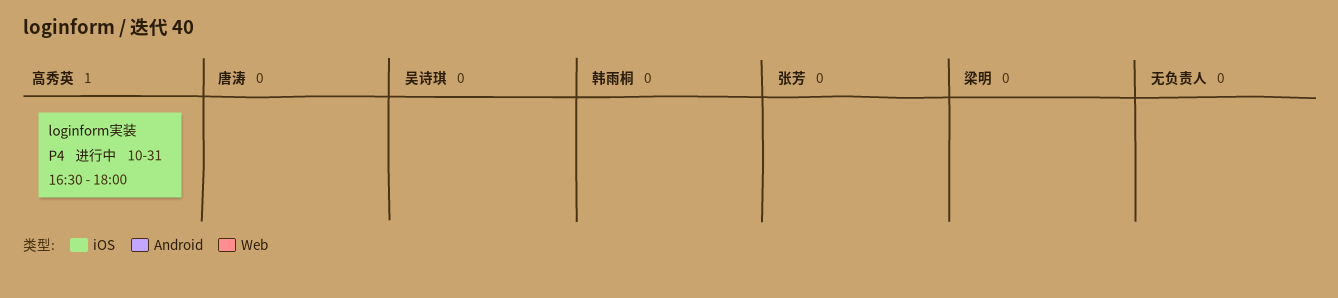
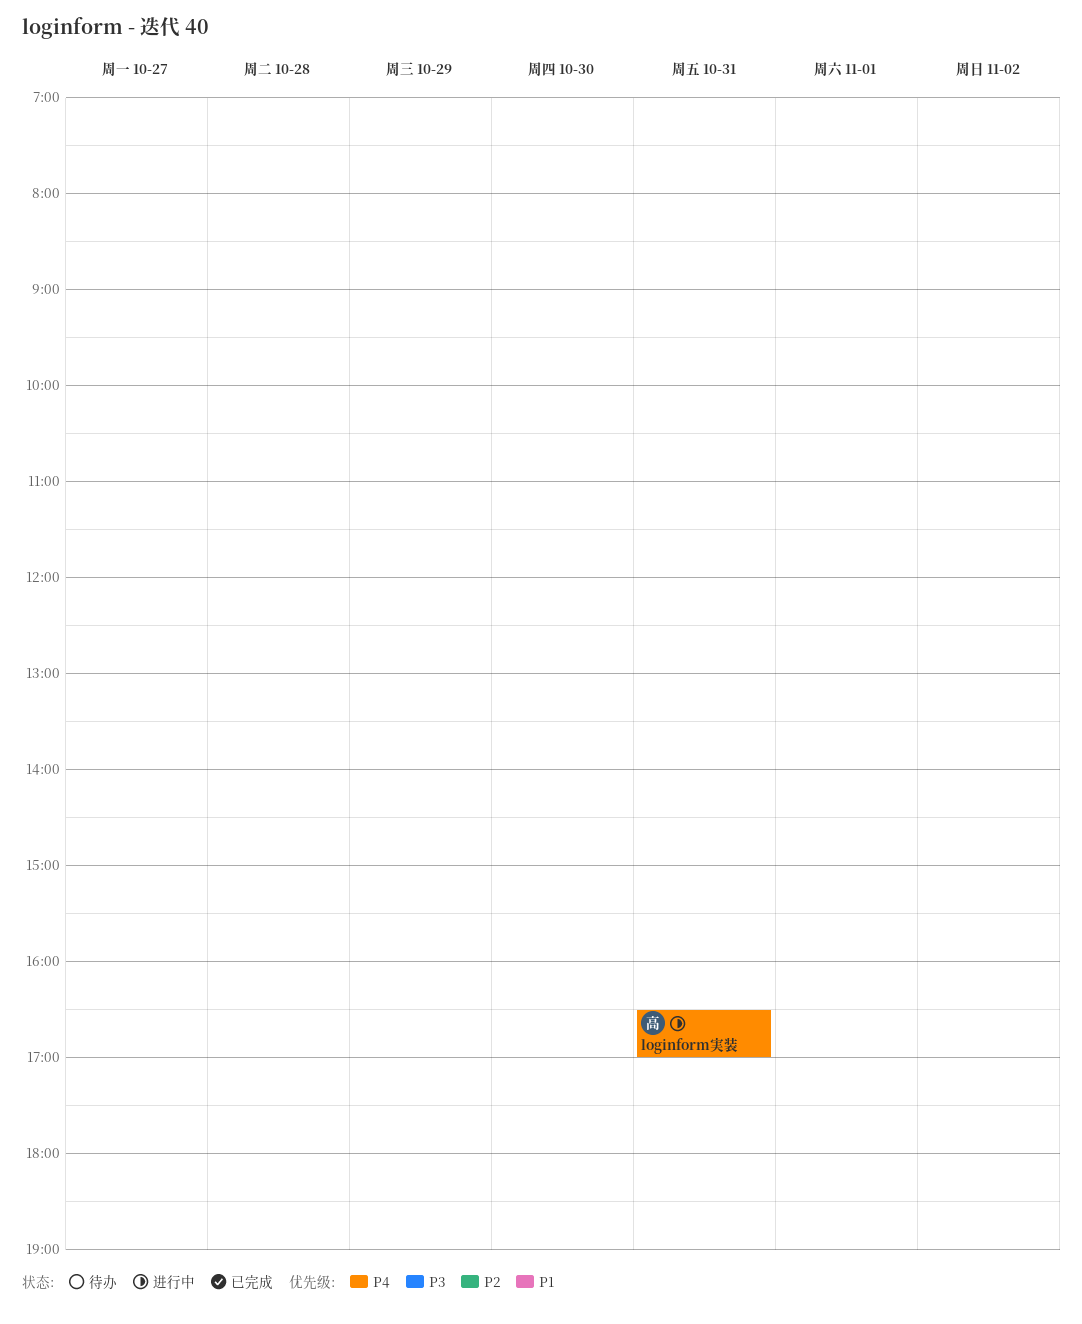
loginform実装, ends: 18:00 -> 17:00

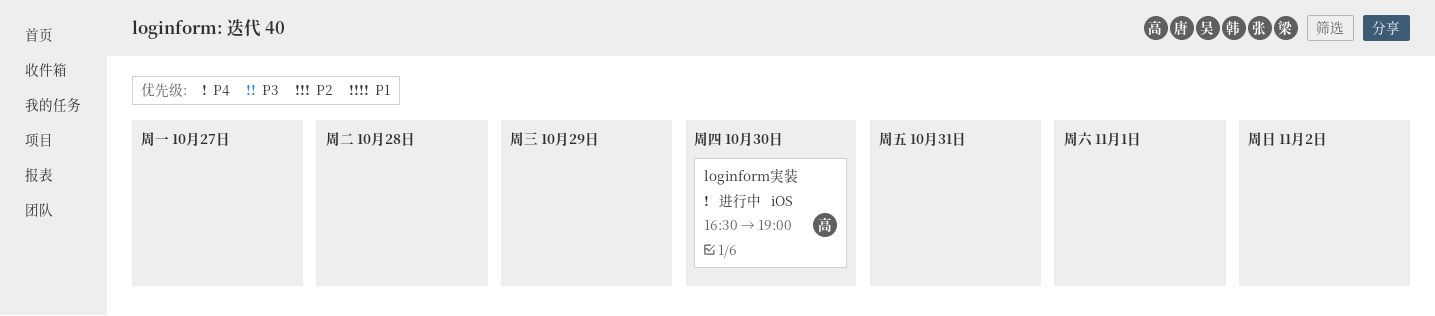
loginform実装, day: Oct 31 -> Oct 30
loginform実装, ends: 17:00 -> 19:00

